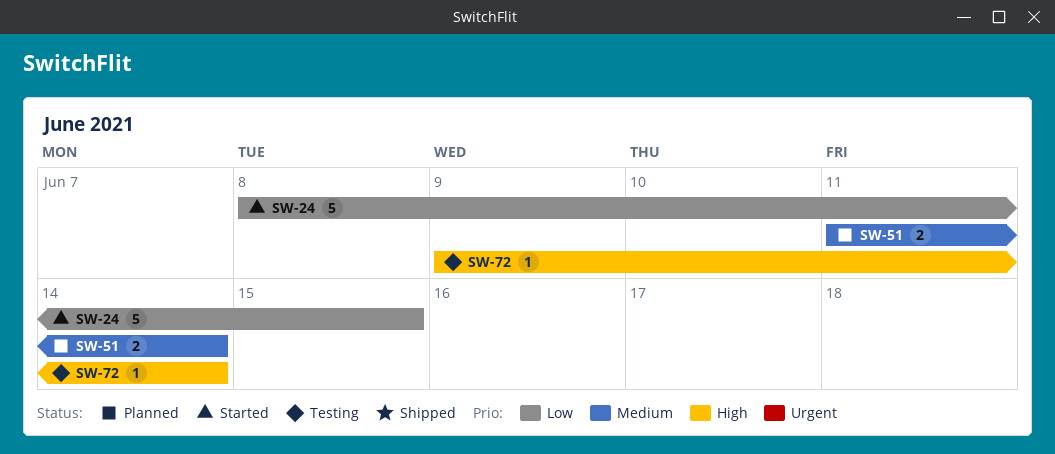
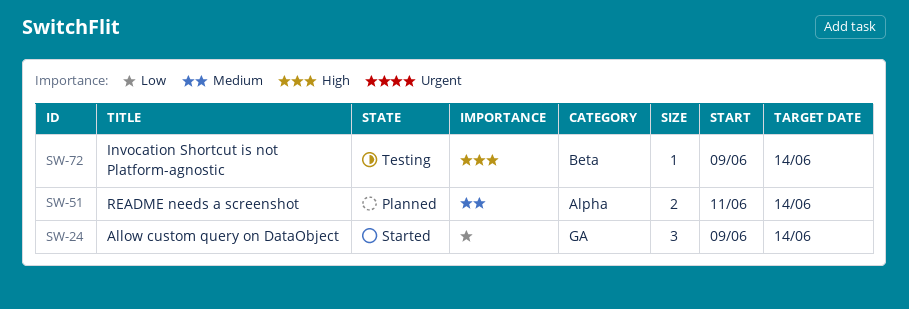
SW-24, estimate: 5 -> 3
SW-24, start: Jun 8 -> Jun 9
SW-24, due: Jun 15 -> Jun 14

